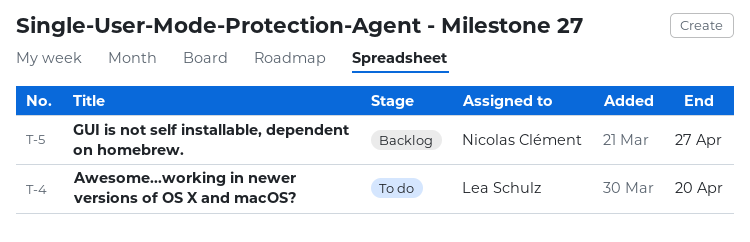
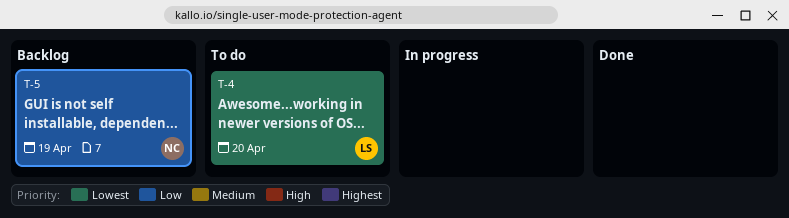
T-5, due: Apr 27 -> Apr 19

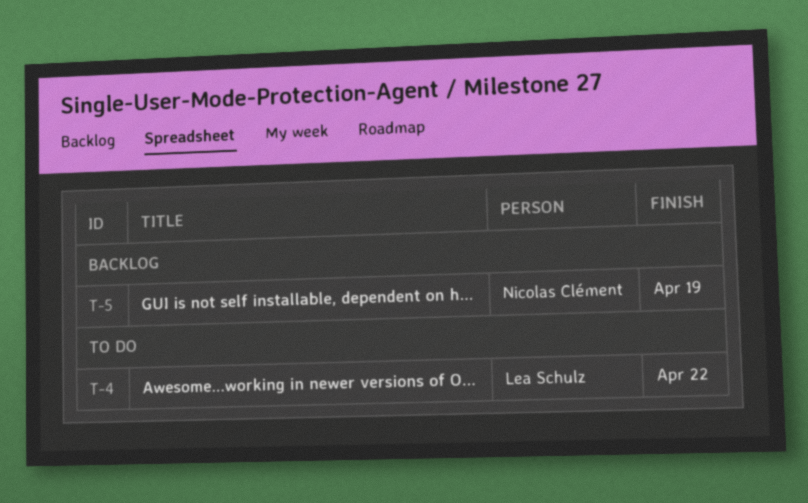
T-4, due: Apr 20 -> Apr 22

